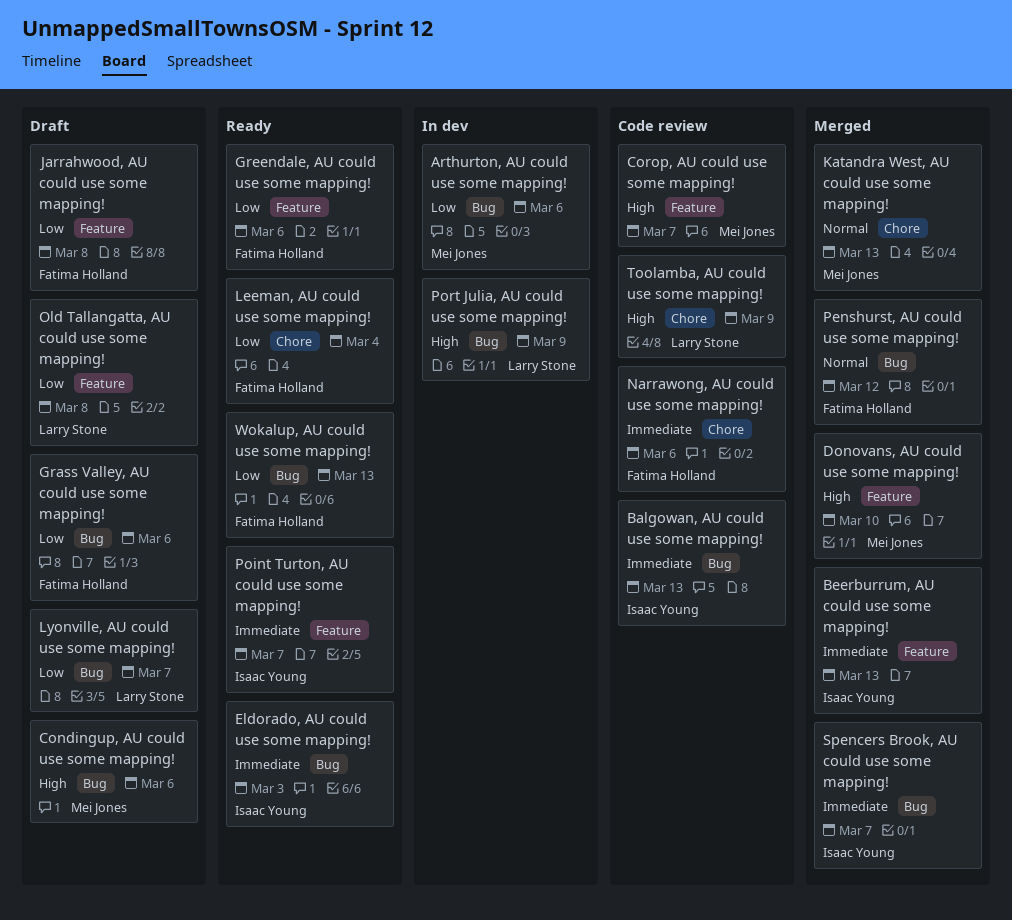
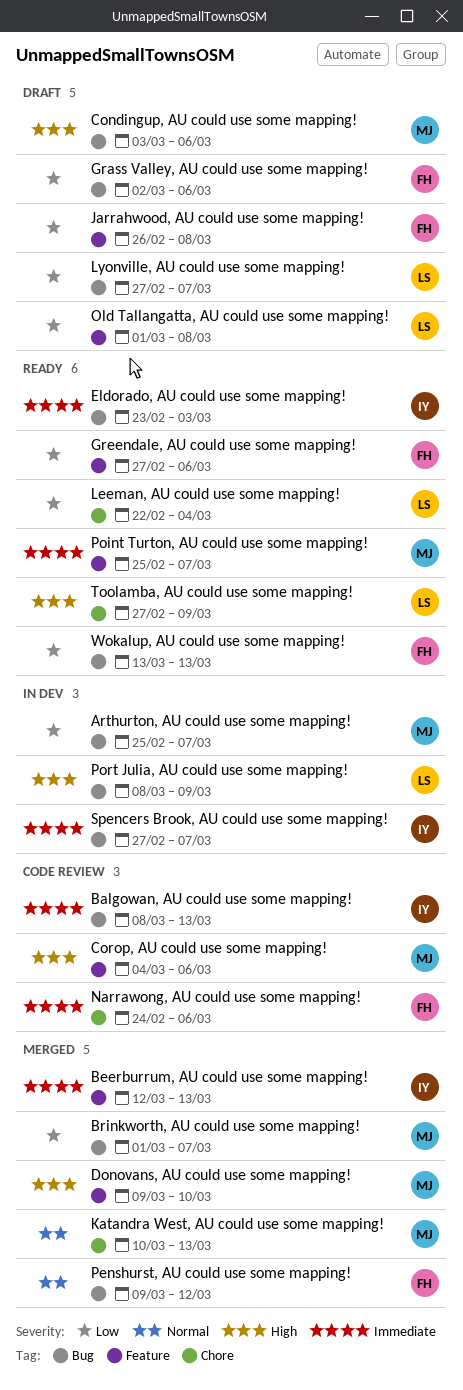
Arthurton, AU could use some mapping!, due: Mar 6 -> Mar 7
Brinkworth, AU could use some mapping!: none -> present
Corop, AU could use some mapping!, due: Mar 7 -> Mar 6
Leeman, AU could use some mapping!, owner: Fatima Holland -> Larry Stone
Point Turton, AU could use some mapping!, owner: Isaac Young -> Mei Jones
Spencers Brook, AU could use some mapping!, status: Merged -> In dev
Toolamba, AU could use some mapping!, status: Code review -> Ready

